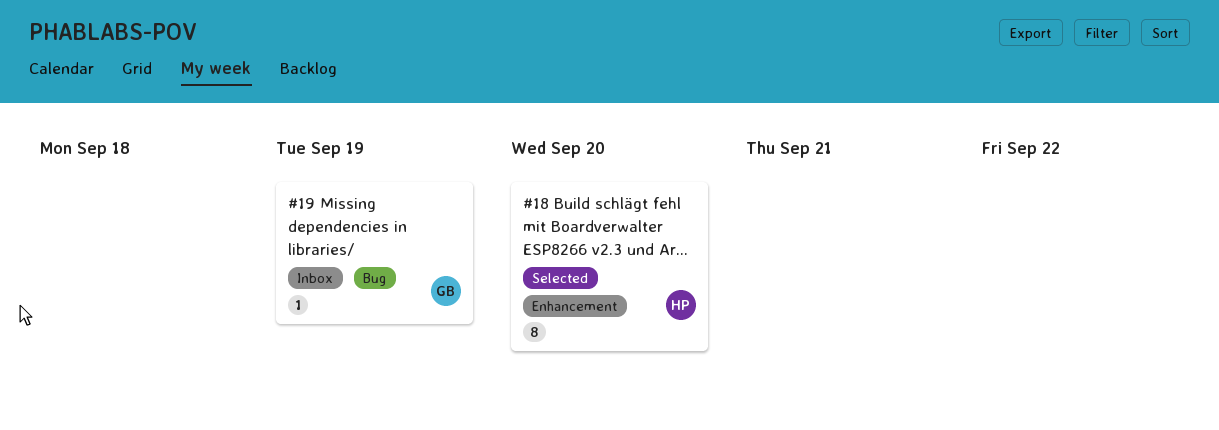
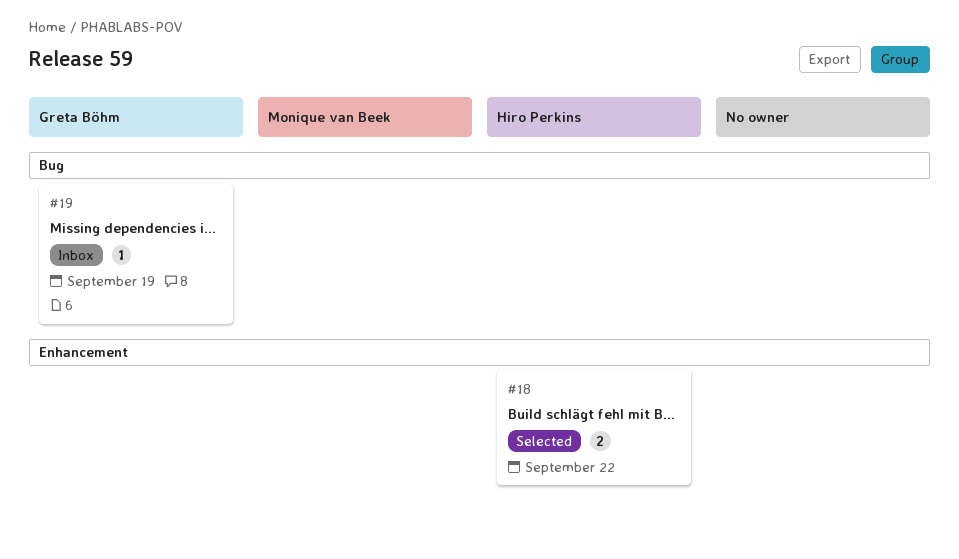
#18, estimate: 8 -> 2
#18, due: Sep 20 -> Sep 22

